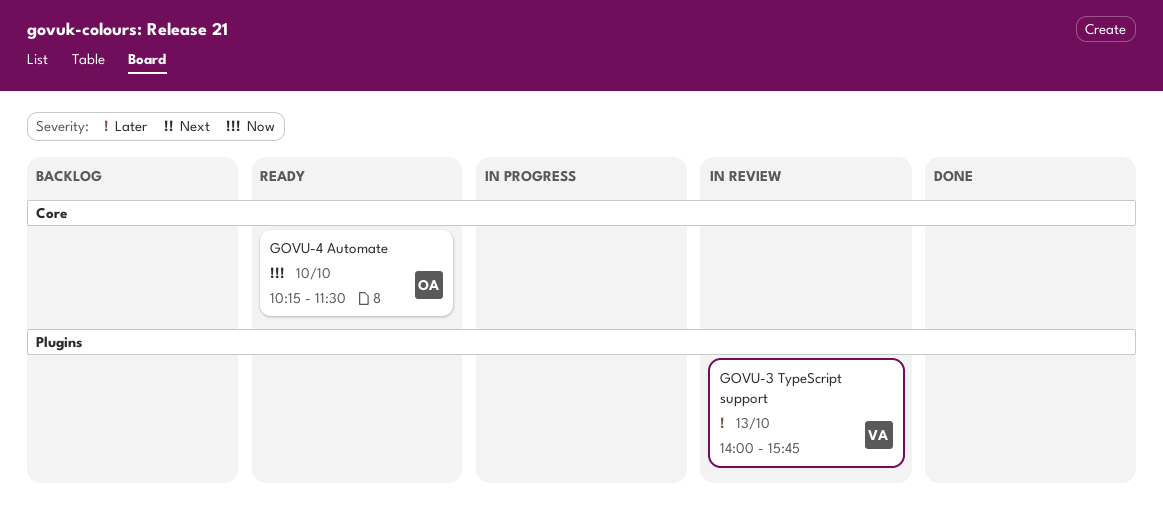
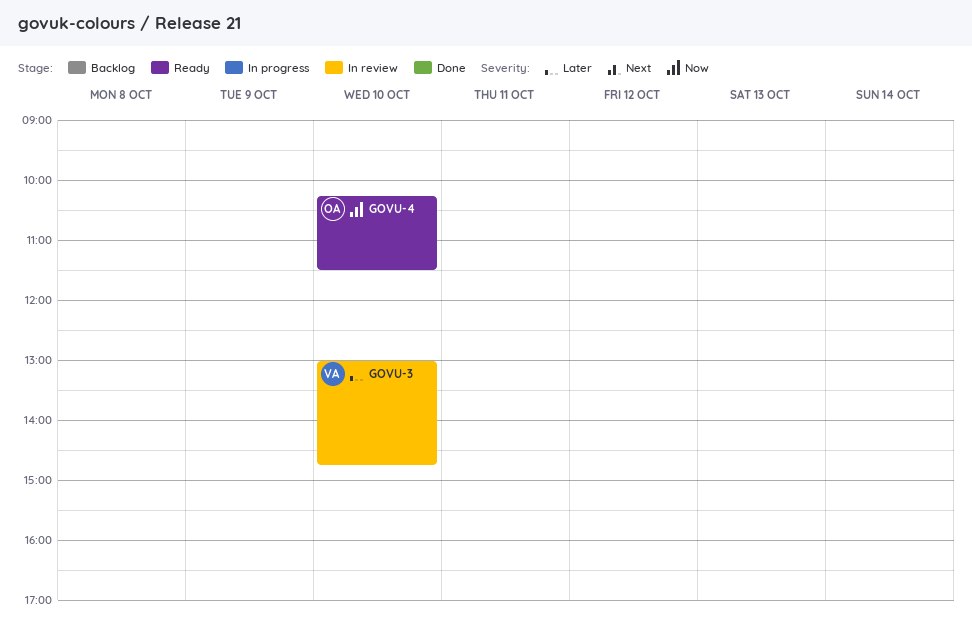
GOVU-3, day: Oct 13 -> Oct 10
GOVU-3, begins: 14:00 -> 13:00
GOVU-3, ends: 15:45 -> 14:45

